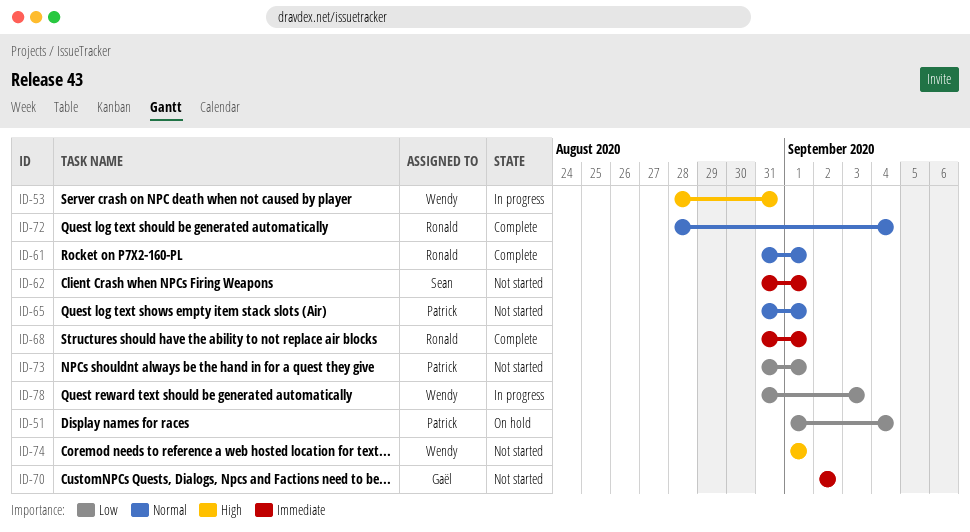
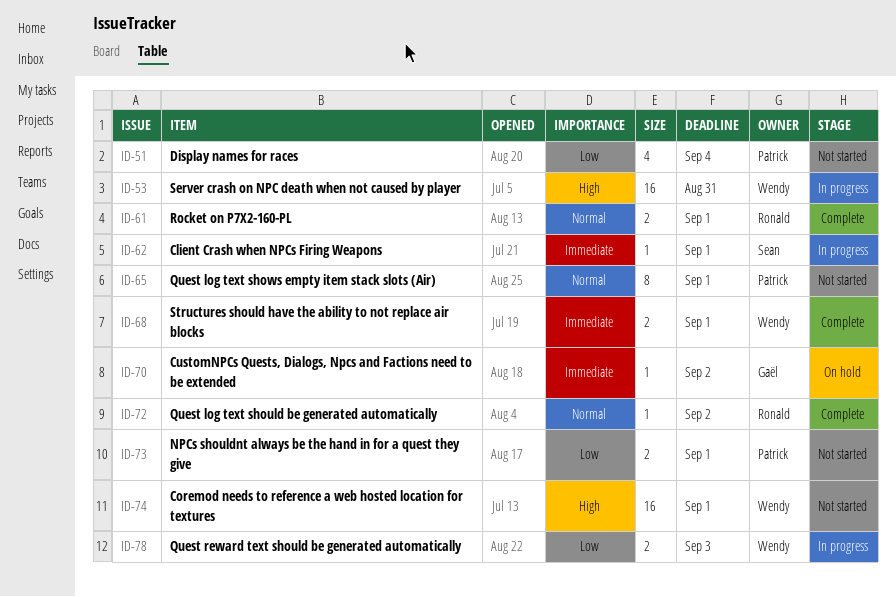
ID-51, status: On hold -> Not started
ID-62, status: Not started -> In progress
ID-68, owner: Ronald -> Wendy
ID-70, status: Not started -> On hold
ID-72, due: Sep 4 -> Sep 2

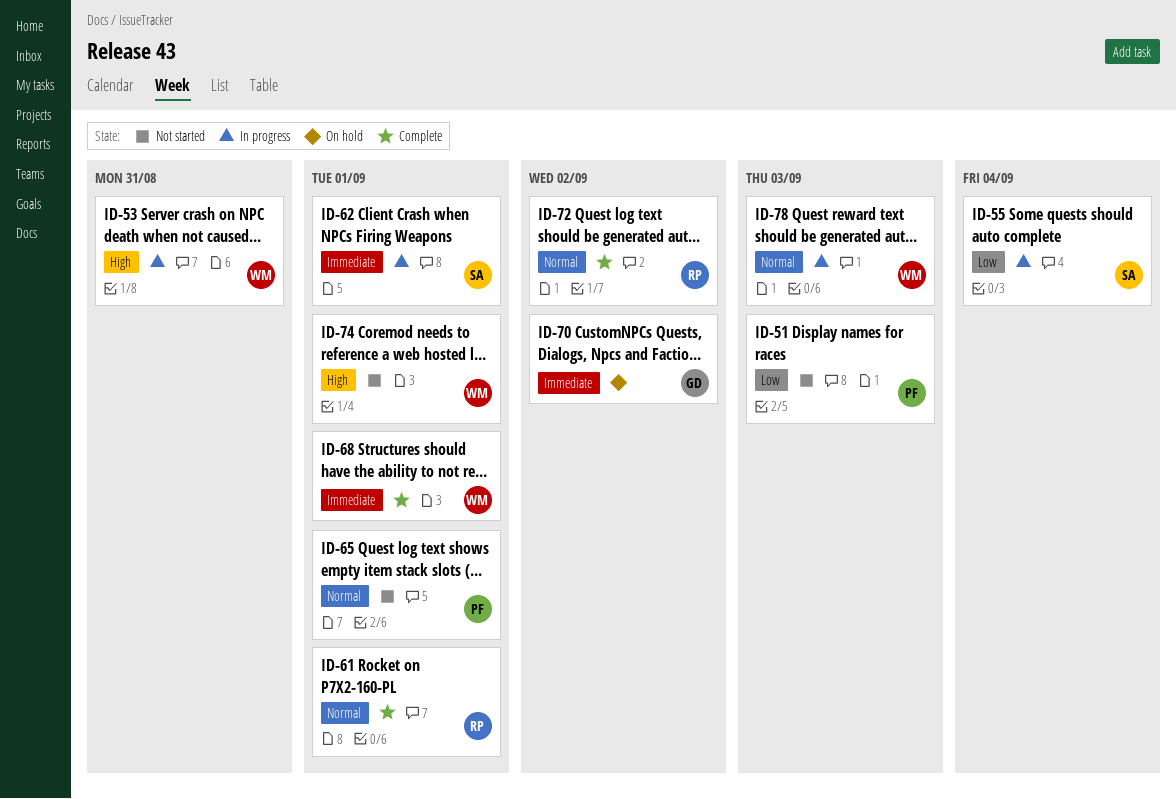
ID-51, due: Sep 4 -> Sep 3
ID-55: none -> present
ID-73: present -> none
ID-78, priority: Low -> Normal

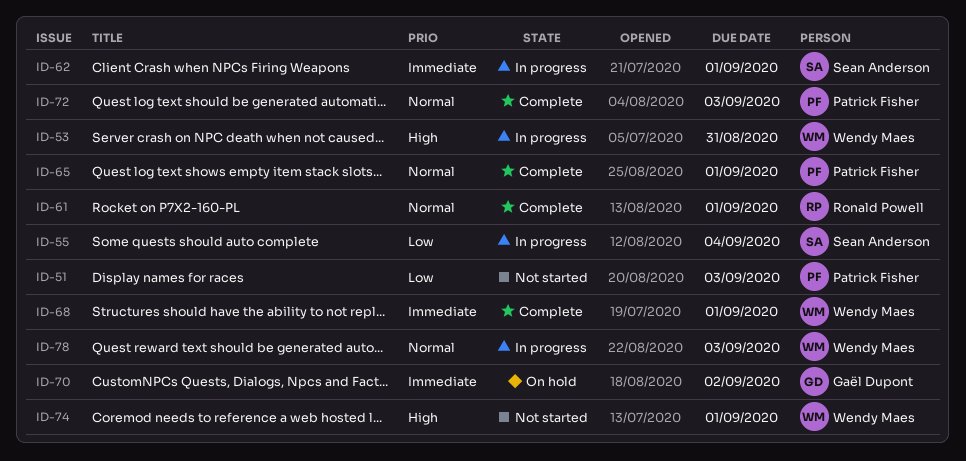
ID-65, status: Not started -> Complete
ID-72, owner: Ronald Powell -> Patrick Fisher
ID-72, due: Sep 2 -> Sep 3

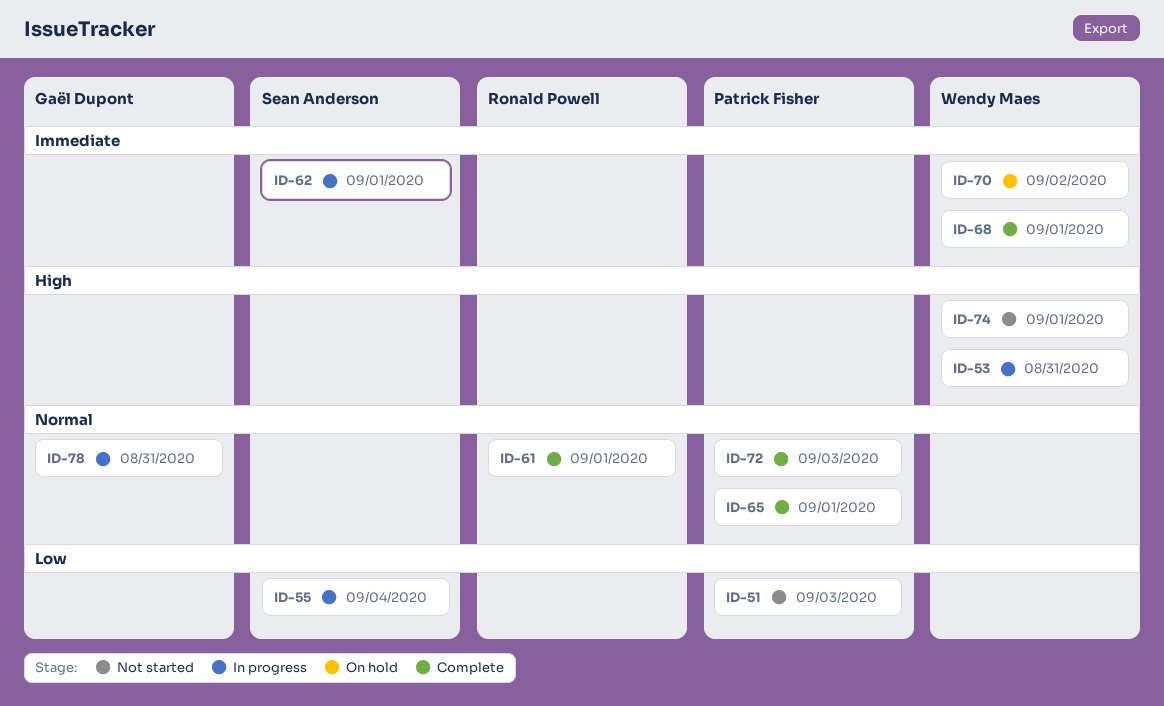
ID-70, owner: Gaël Dupont -> Wendy Maes
ID-78, owner: Wendy Maes -> Gaël Dupont
ID-78, due: Sep 3 -> Aug 31

